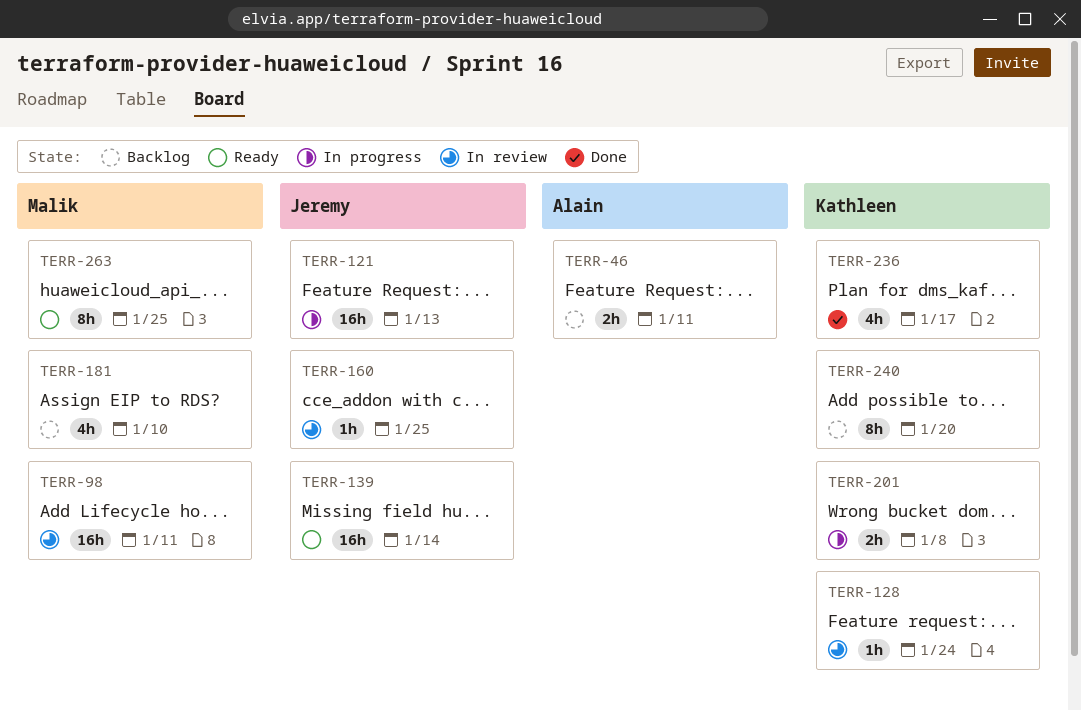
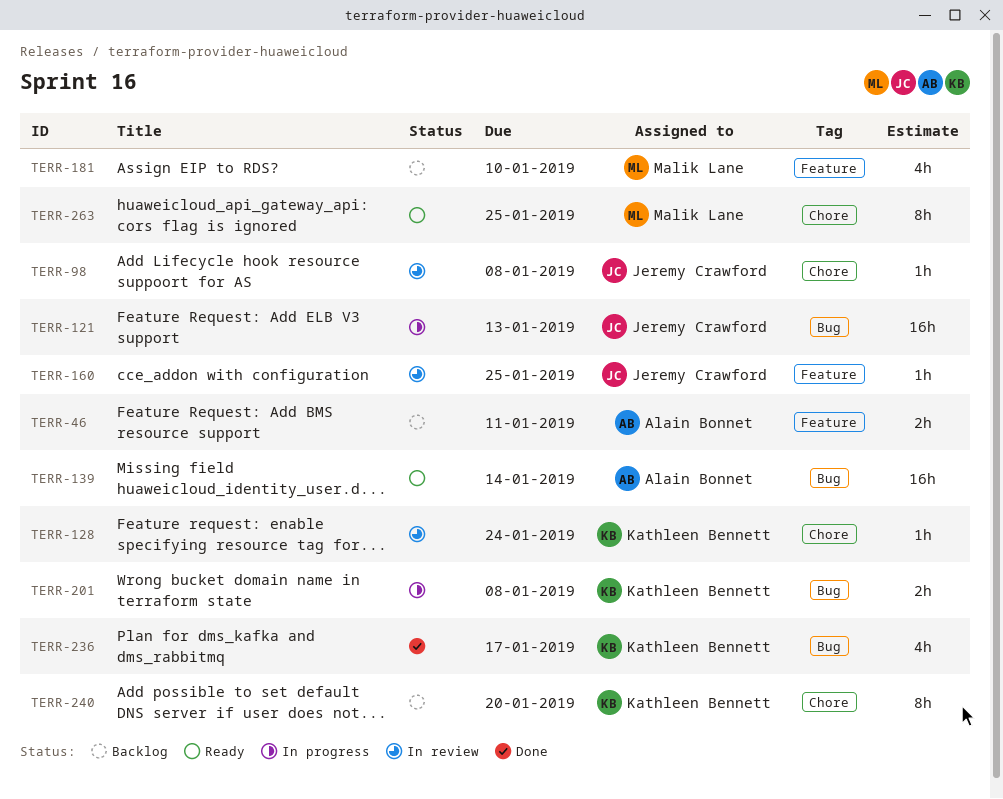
TERR-98, owner: Malik Lane -> Jeremy Crawford
TERR-98, estimate: 16h -> 1h
TERR-98, due: Jan 11 -> Jan 8
TERR-139, owner: Jeremy Crawford -> Alain Bonnet

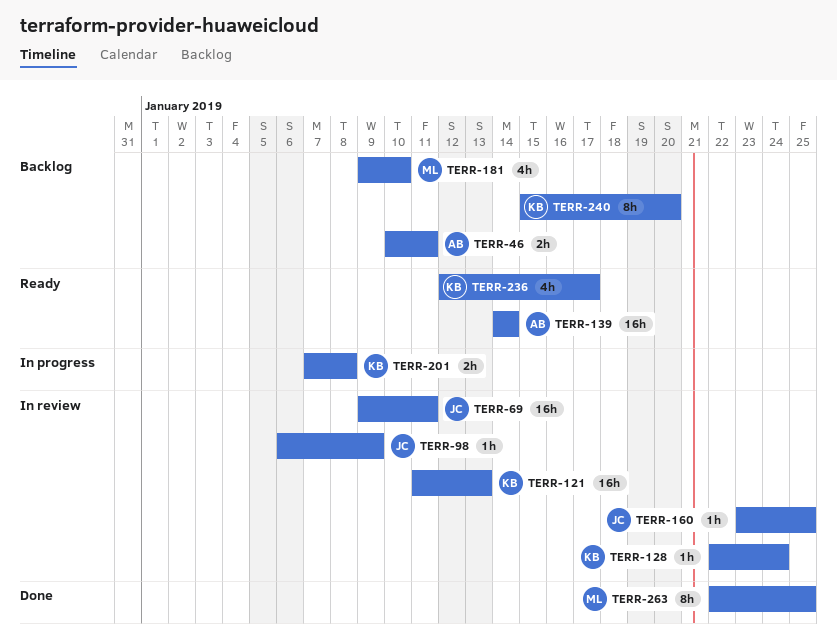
TERR-69: none -> present
TERR-98, due: Jan 8 -> Jan 9
TERR-121, status: In progress -> In review
TERR-121, owner: Jeremy Crawford -> Kathleen Bennett
TERR-236, status: Done -> Ready
TERR-263, status: Ready -> Done

